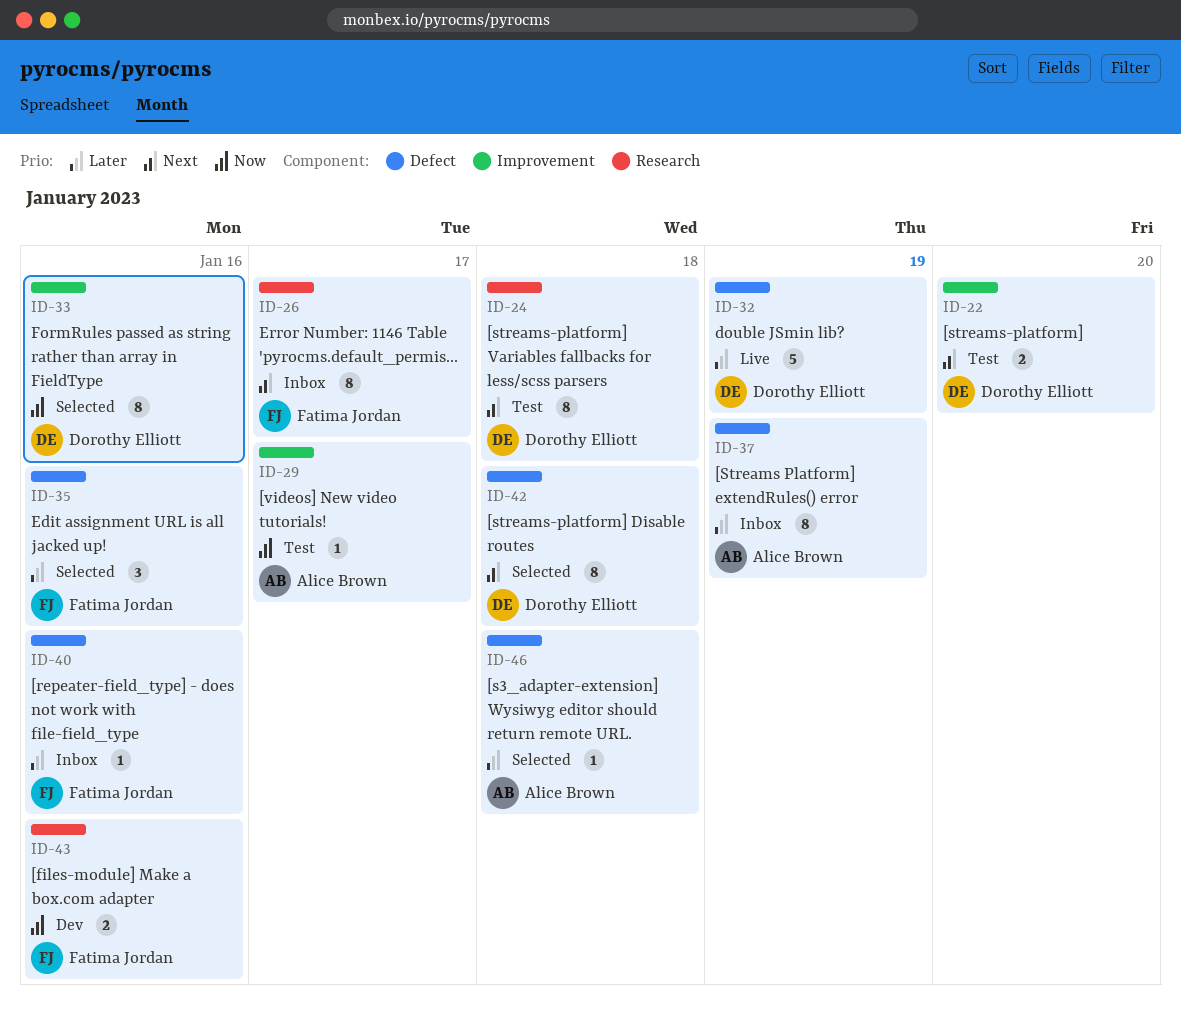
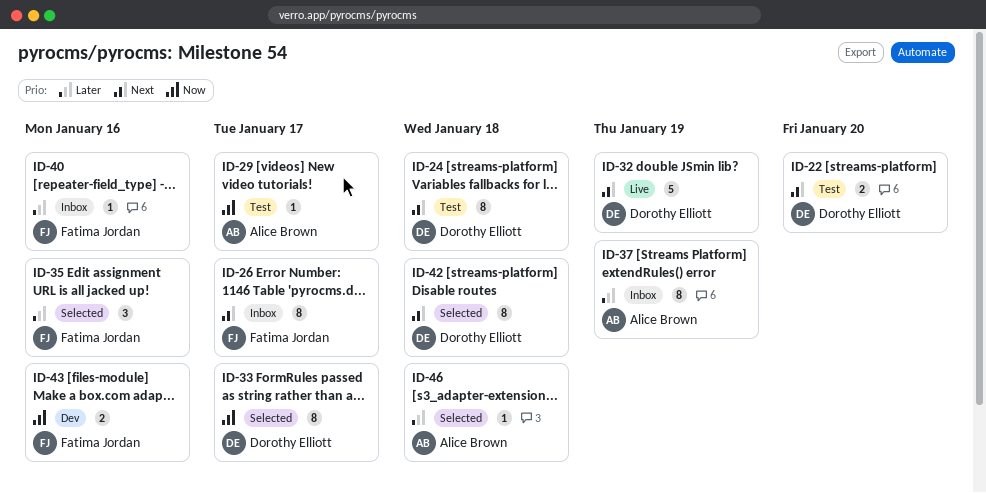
ID-32, priority: Later -> Next
ID-33, due: Jan 16 -> Jan 17

